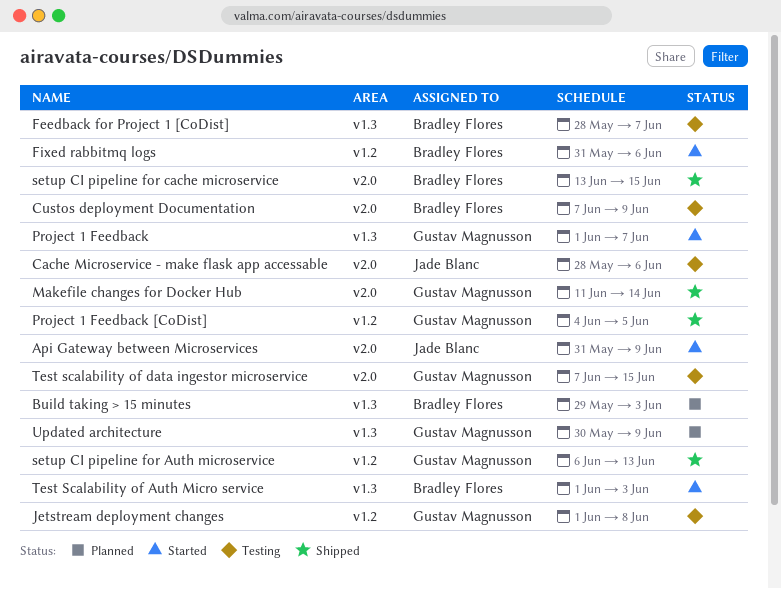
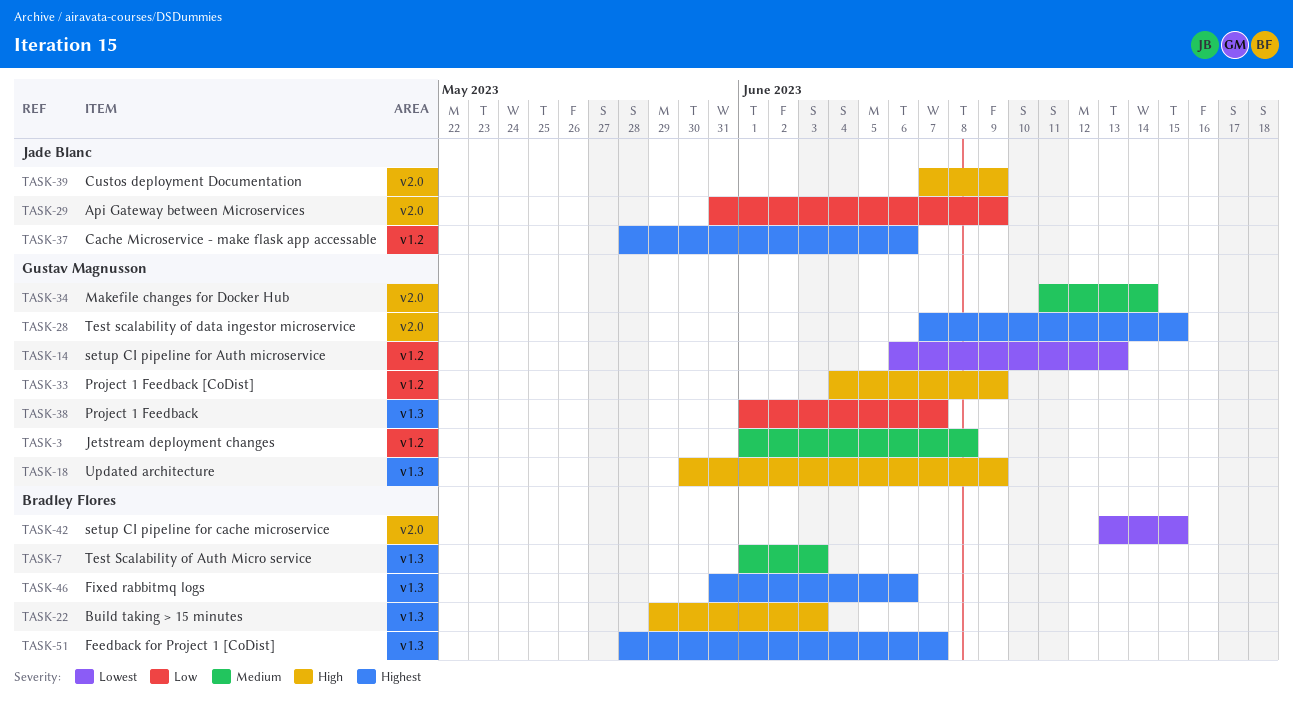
Cache Microservice - make flask app accessable, label: v2.0 -> v1.2
Custos deployment Documentation, owner: Bradley Flores -> Jade Blanc
Fixed rabbitmq logs, label: v1.2 -> v1.3
Project 1 Feedback [CoDist], due: Jun 5 -> Jun 9

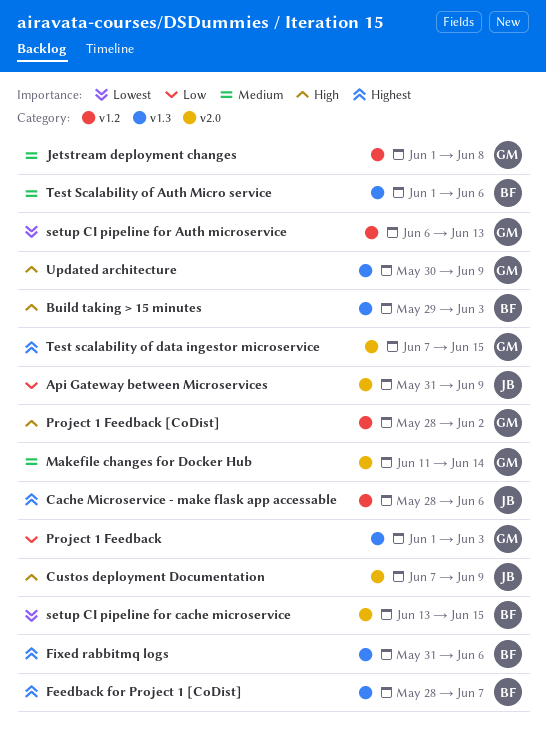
Project 1 Feedback, due: Jun 7 -> Jun 3
Project 1 Feedback [CoDist], start: Jun 4 -> May 28
Project 1 Feedback [CoDist], due: Jun 9 -> Jun 2
Test Scalability of Auth Micro service, due: Jun 3 -> Jun 6

